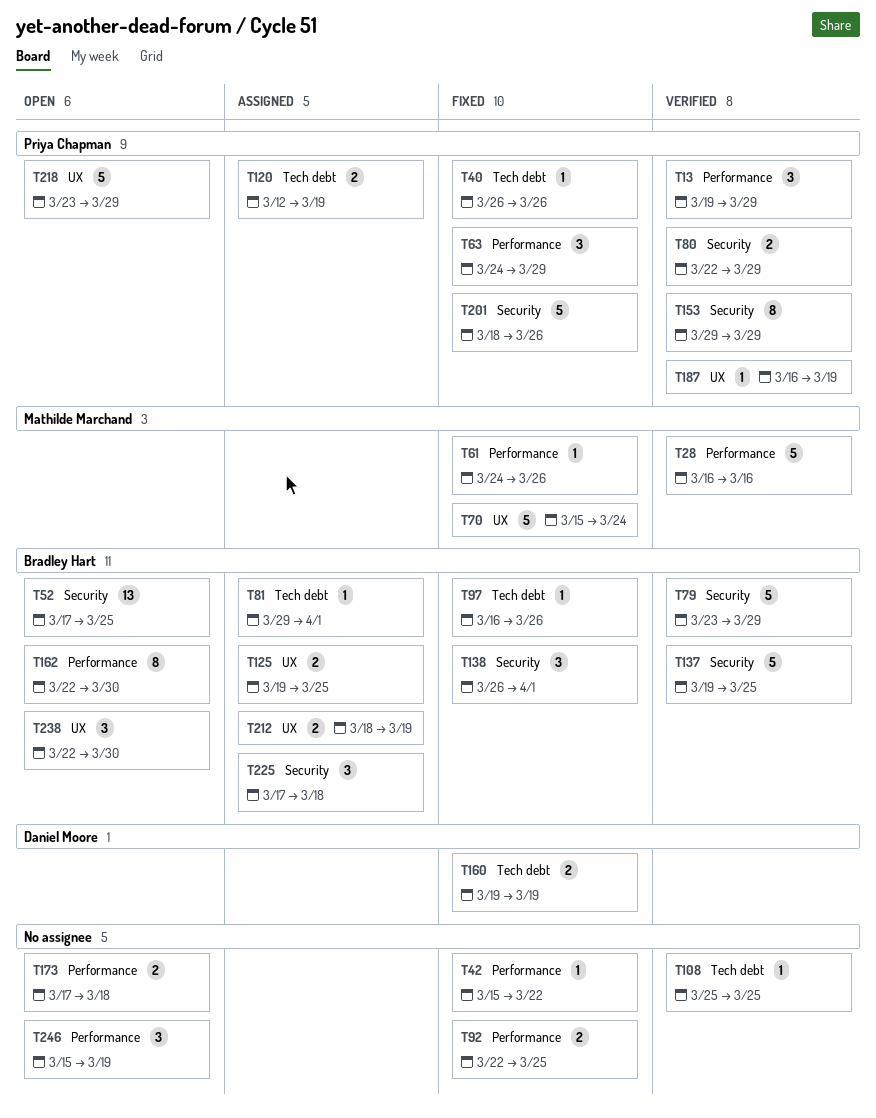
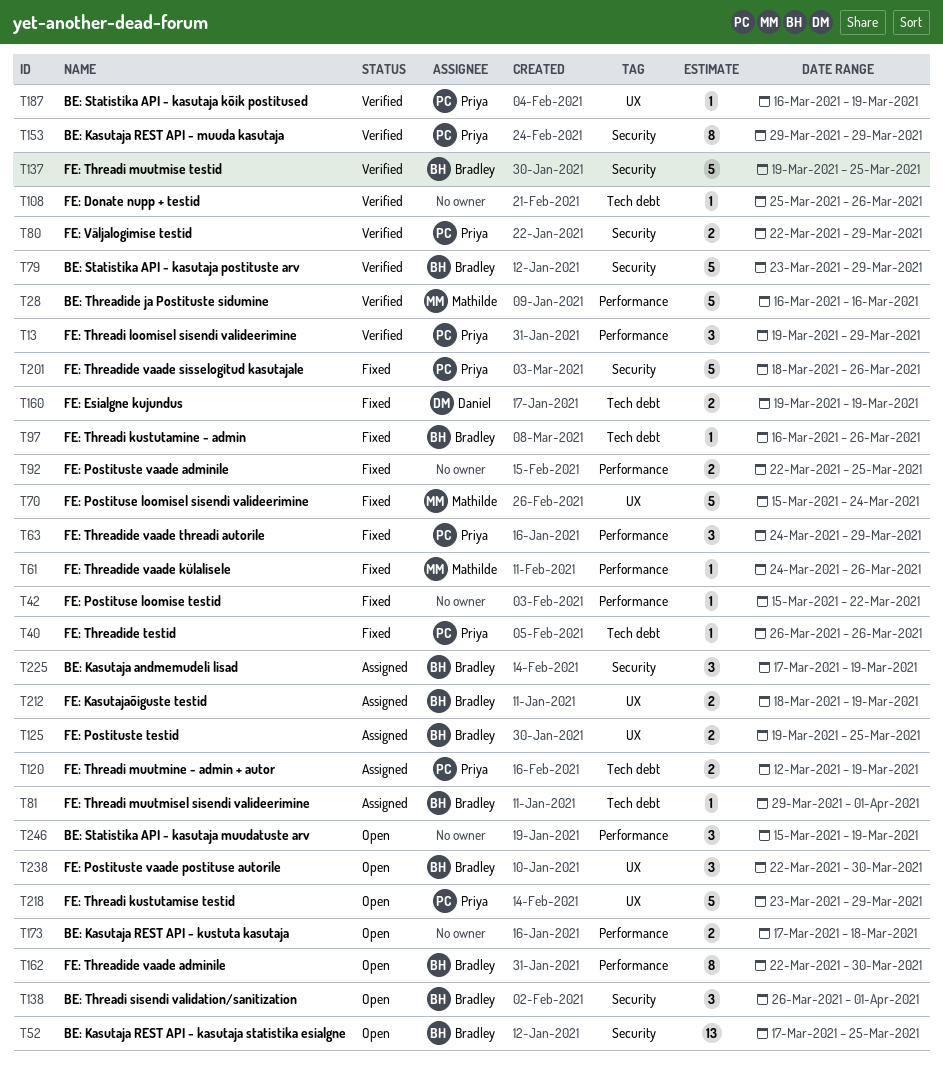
T108, due: Mar 25 -> Mar 26
T138, status: Fixed -> Open
T225, due: Mar 18 -> Mar 19

